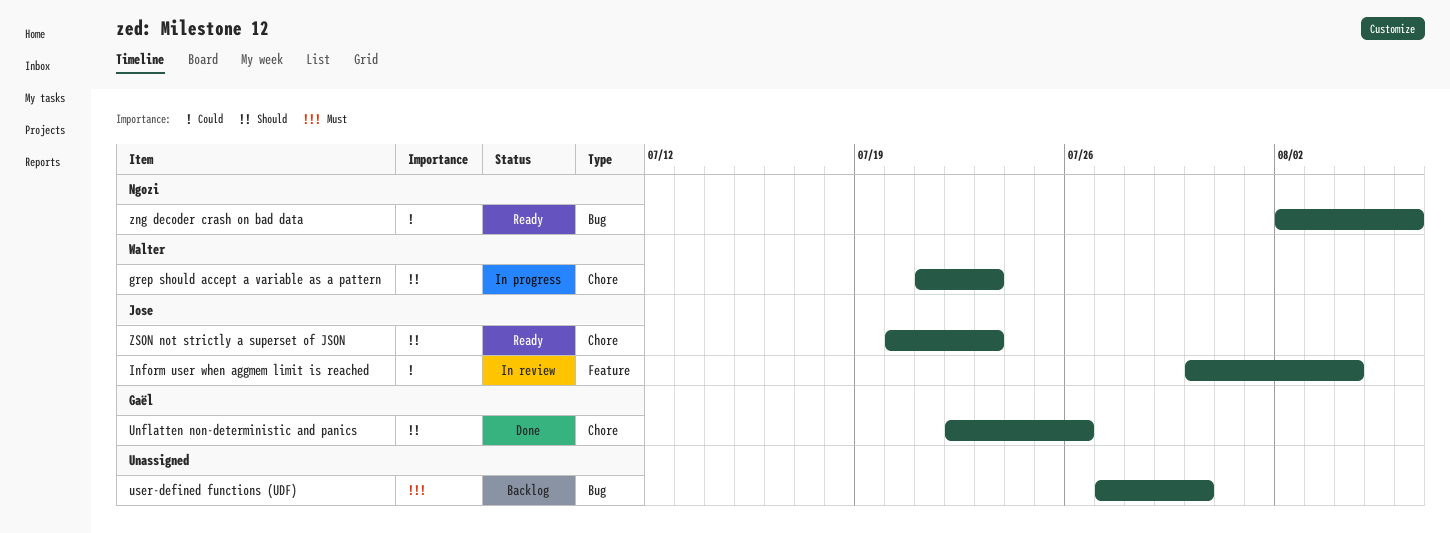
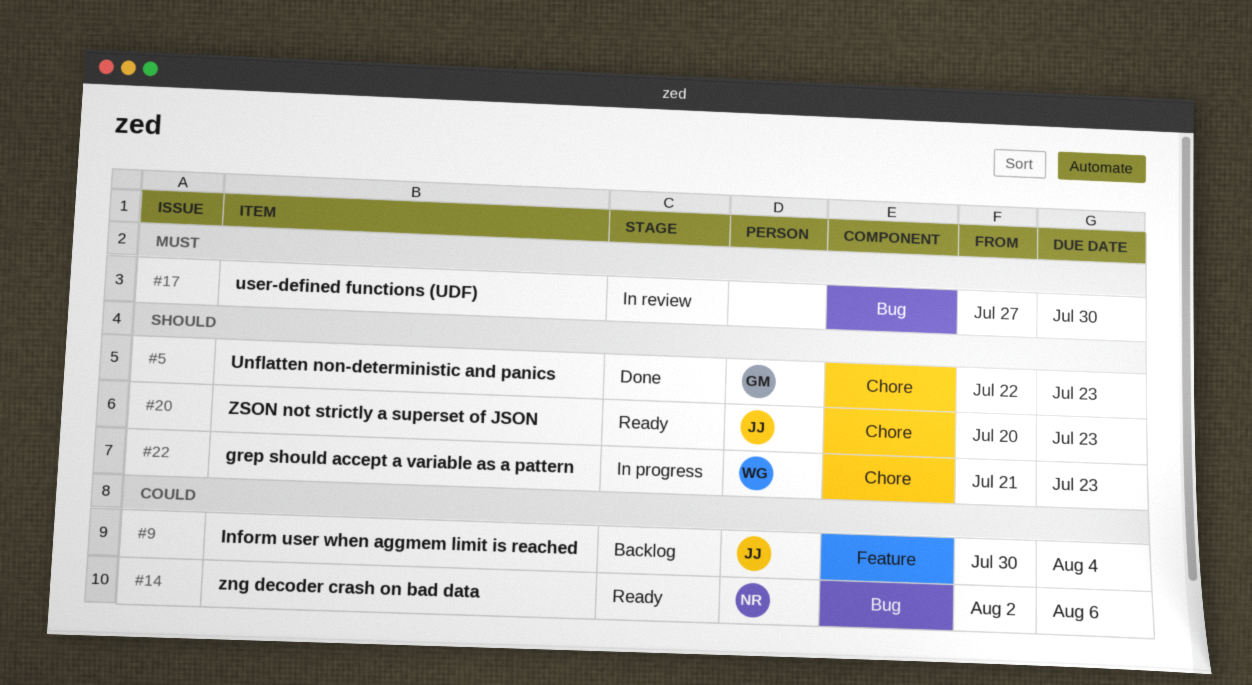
Inform user when aggmem limit is reached, status: In review -> Backlog
Unflatten non-deterministic and panics, due: Jul 26 -> Jul 23
user-defined functions (UDF), status: Backlog -> In review

